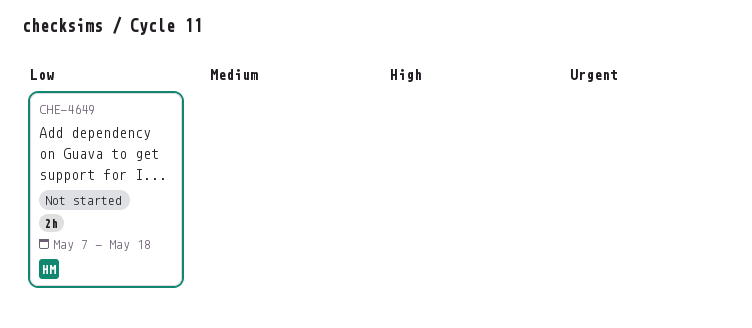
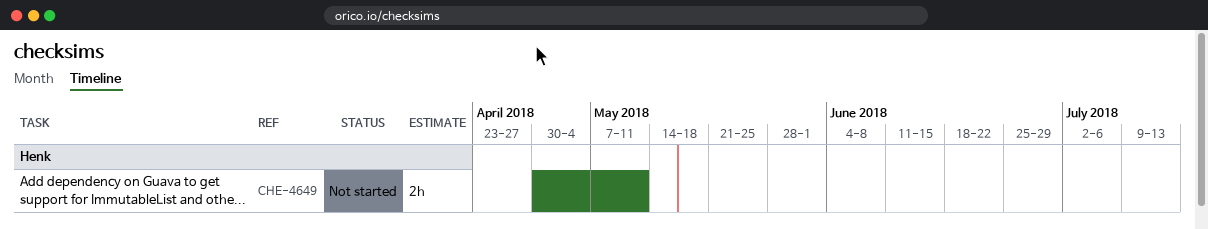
CHE-4649, start: May 7 -> Apr 30
CHE-4649, due: May 18 -> May 11

